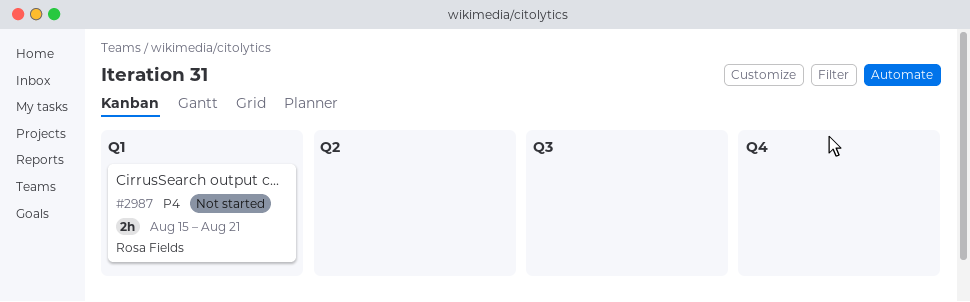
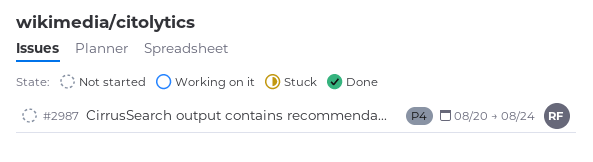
#2987, start: Aug 15 -> Aug 20
#2987, due: Aug 21 -> Aug 24

